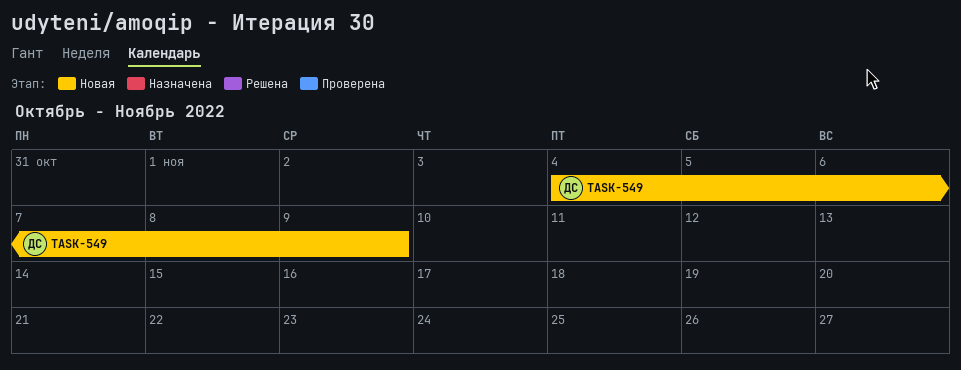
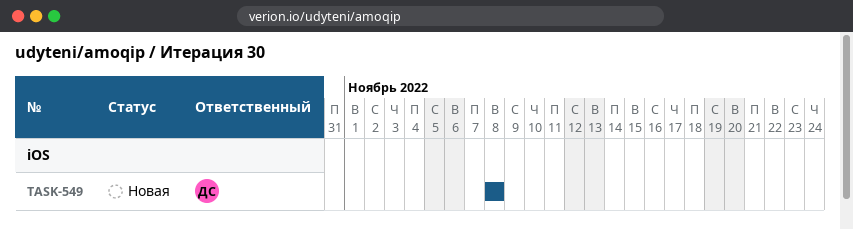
TASK-549, start: Nov 4 -> Nov 8
TASK-549, due: Nov 9 -> Nov 8

